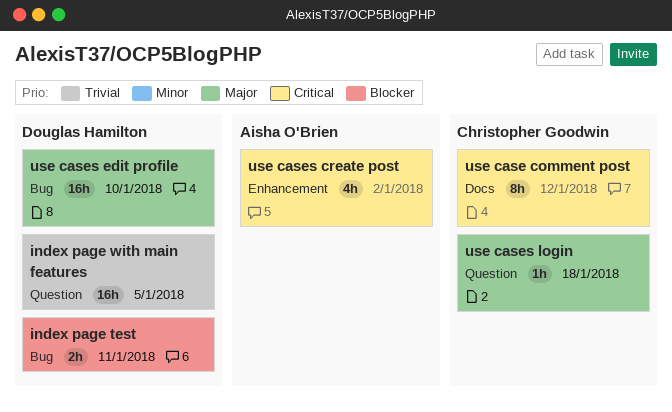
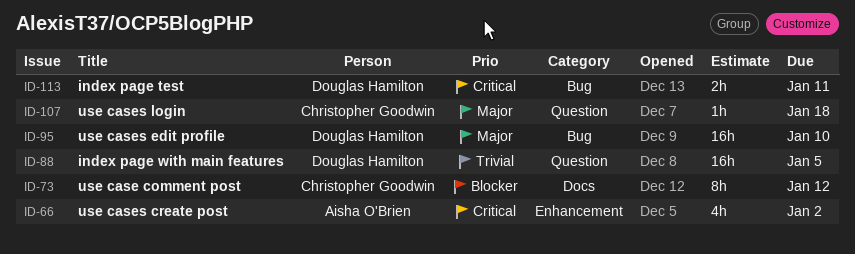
index page test, priority: Blocker -> Critical
use case comment post, priority: Critical -> Blocker

